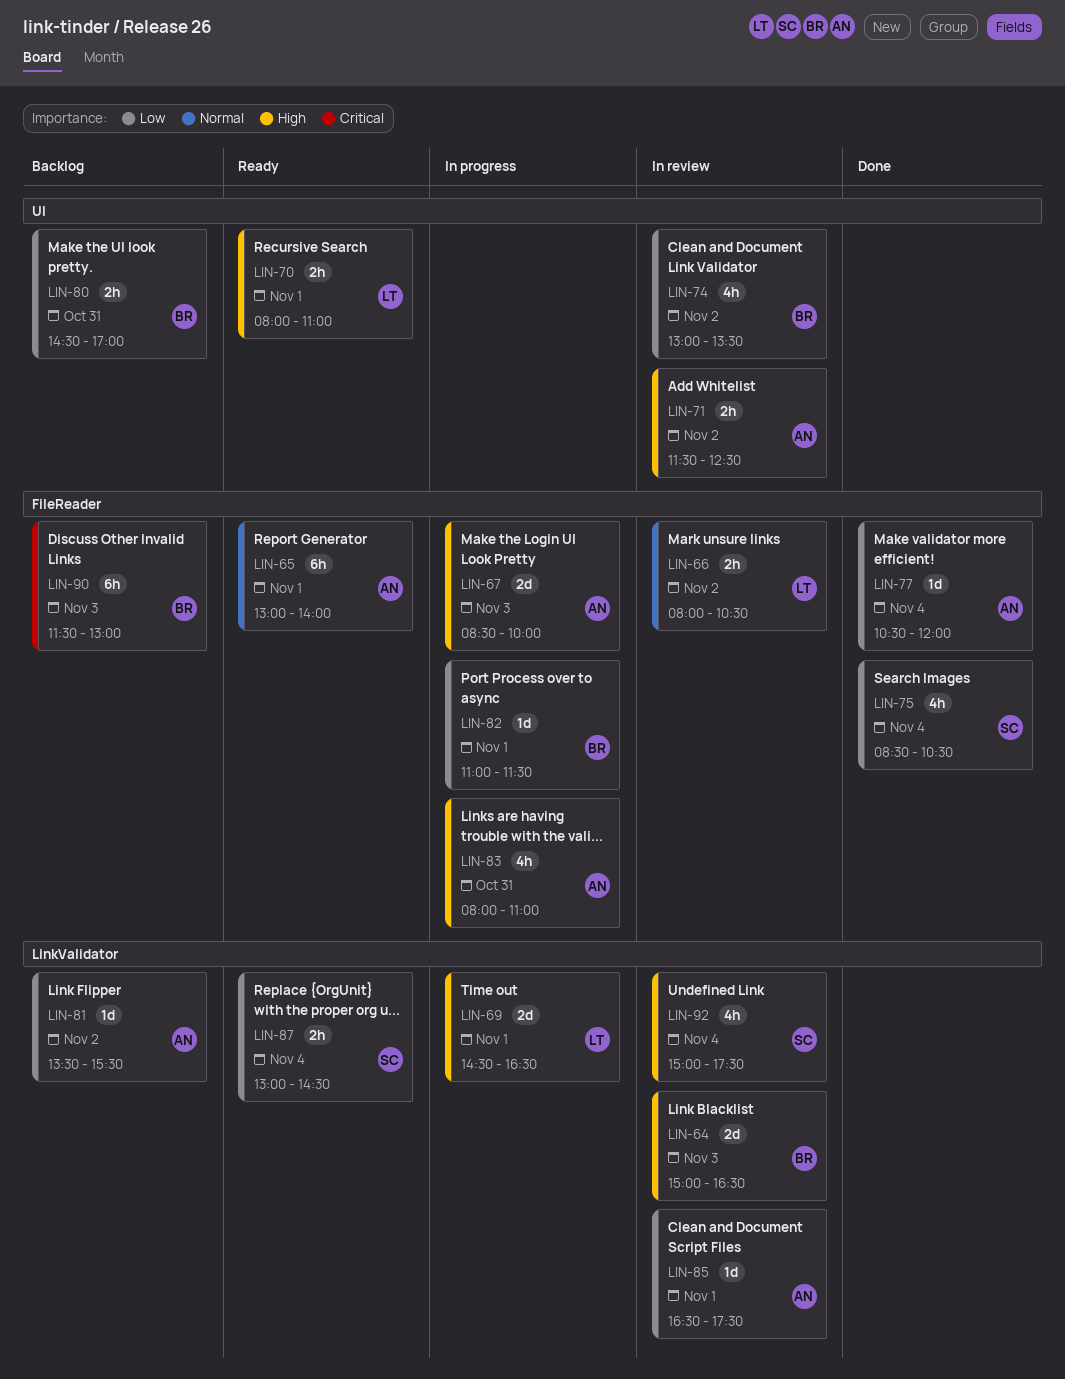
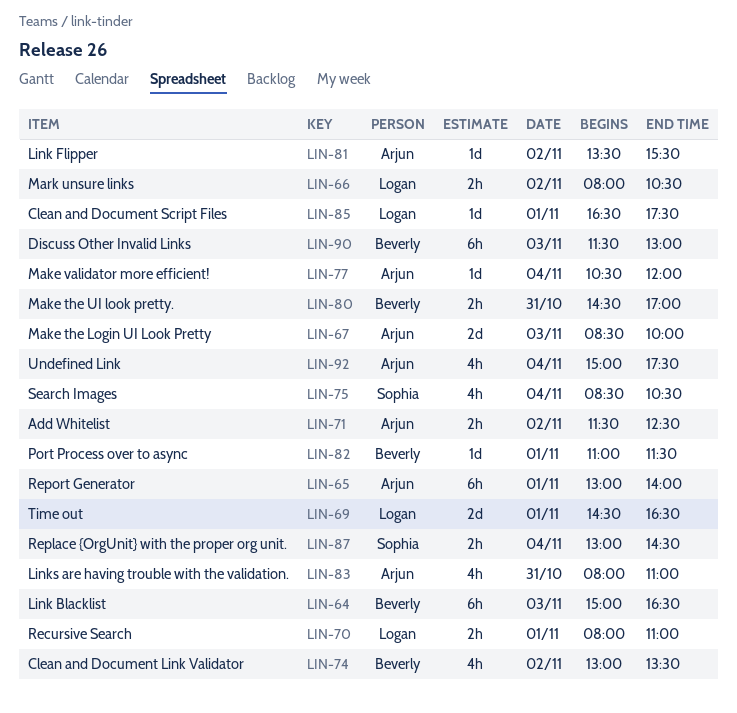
LIN-64, estimate: 2d -> 6h
LIN-85, owner: Arjun -> Logan
LIN-92, owner: Sophia -> Arjun

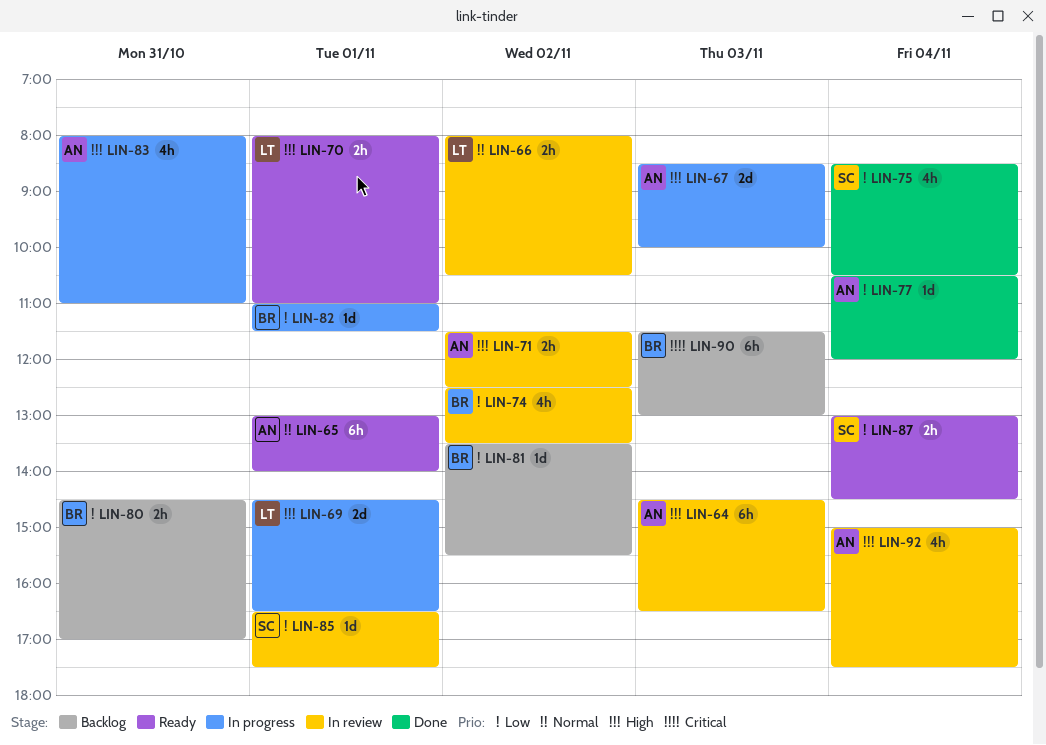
LIN-64, owner: Beverly -> Arjun
LIN-64, begins: 15:00 -> 14:30
LIN-74, begins: 13:00 -> 12:30
LIN-81, owner: Arjun -> Beverly
LIN-85, owner: Logan -> Sophia

